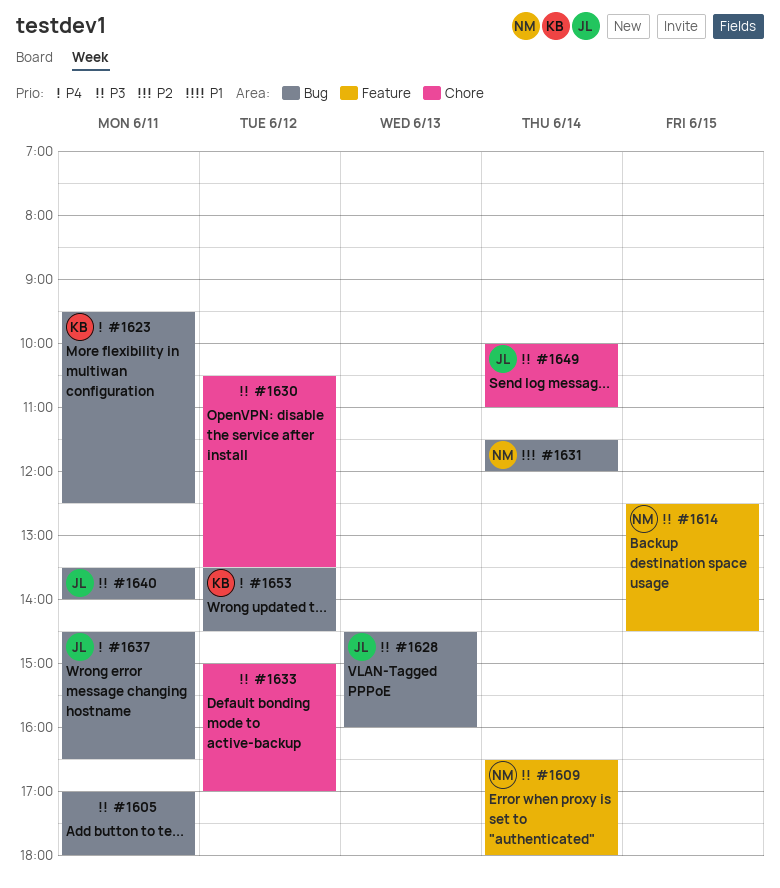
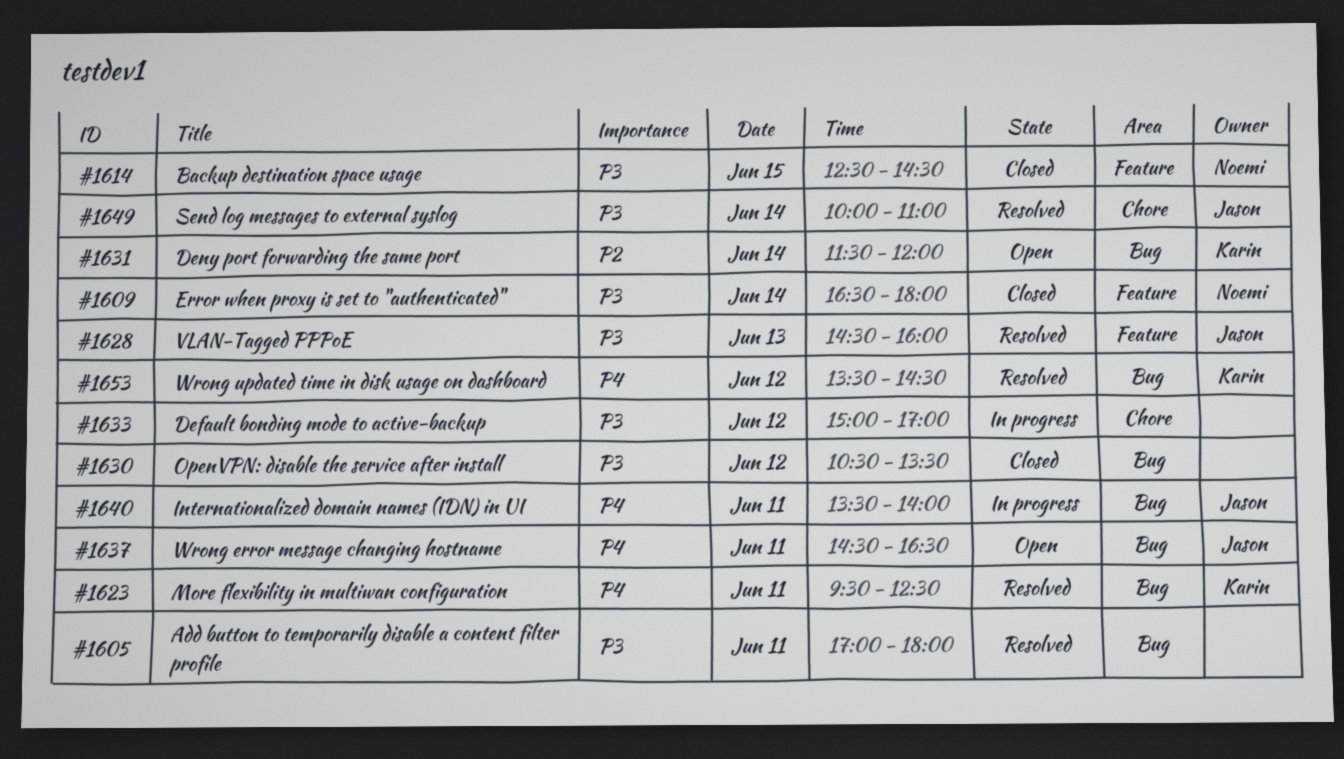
#1628, label: Bug -> Feature
#1630, label: Chore -> Bug
#1631, owner: Noemi -> Karin
#1640, priority: P3 -> P4

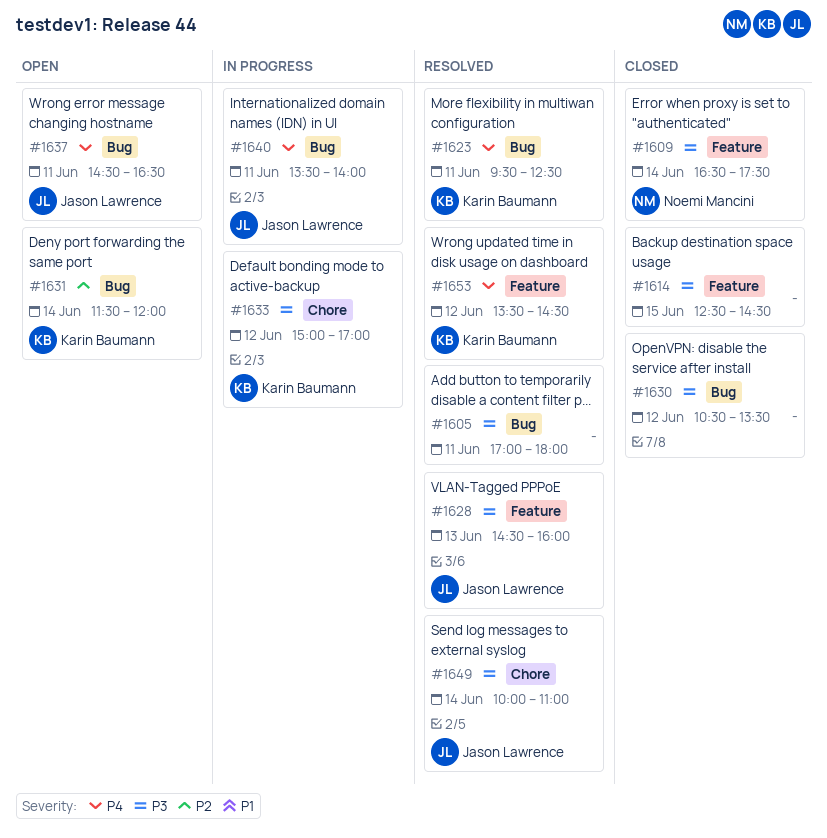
#1609, ends: 18:00 -> 17:30
#1614, owner: Noemi Mancini -> none
#1633, owner: none -> Karin Baumann
#1653, label: Bug -> Feature

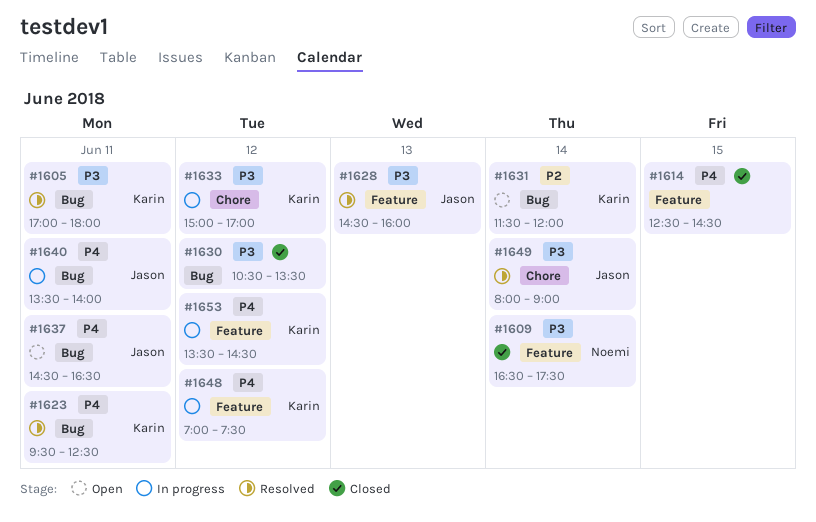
#1605, owner: none -> Karin Baumann
#1614, priority: P3 -> P4
#1648: none -> present
#1649, begins: 10:00 -> 08:00
#1649, ends: 11:00 -> 09:00
#1653, status: Resolved -> In progress

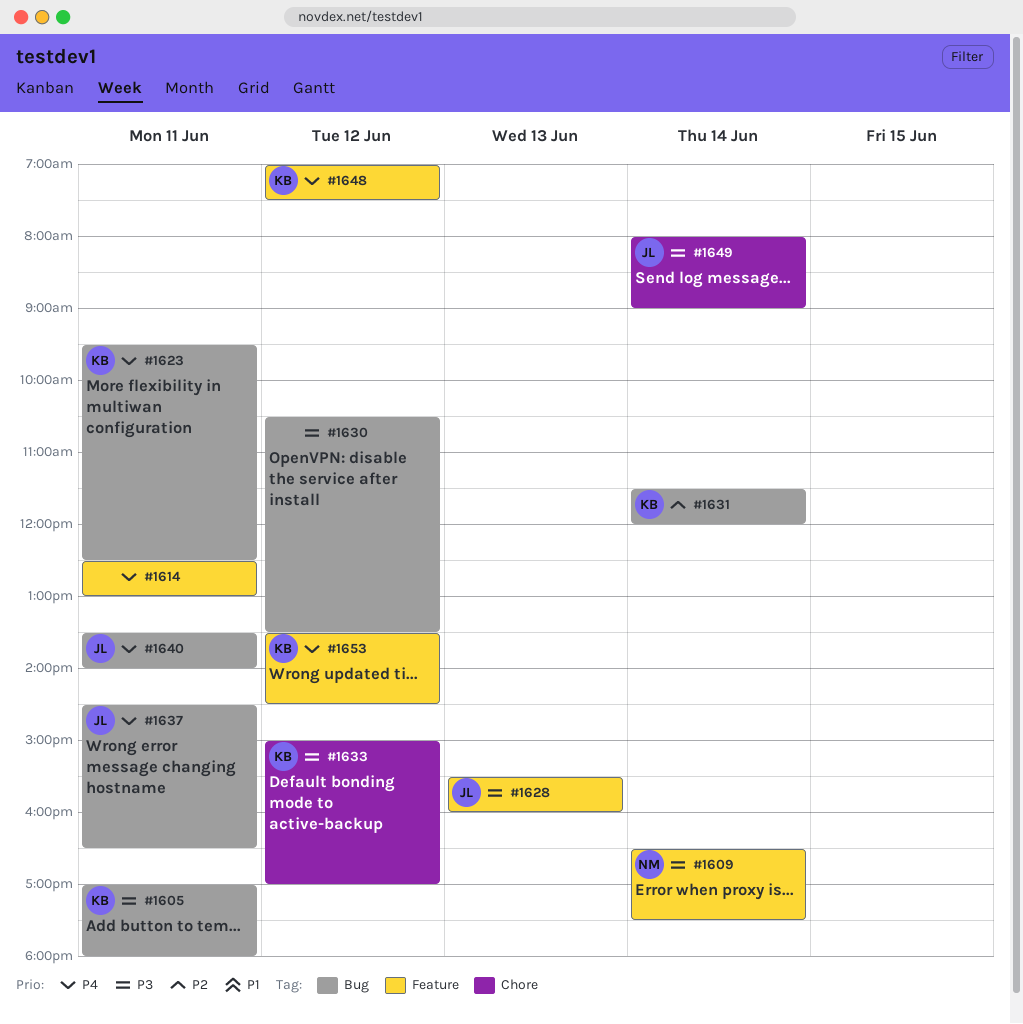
#1614, day: Jun 15 -> Jun 11
#1614, ends: 14:30 -> 13:00
#1628, begins: 14:30 -> 15:30

